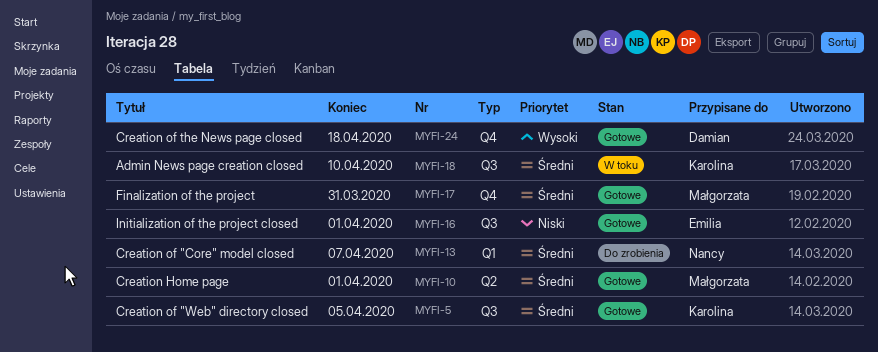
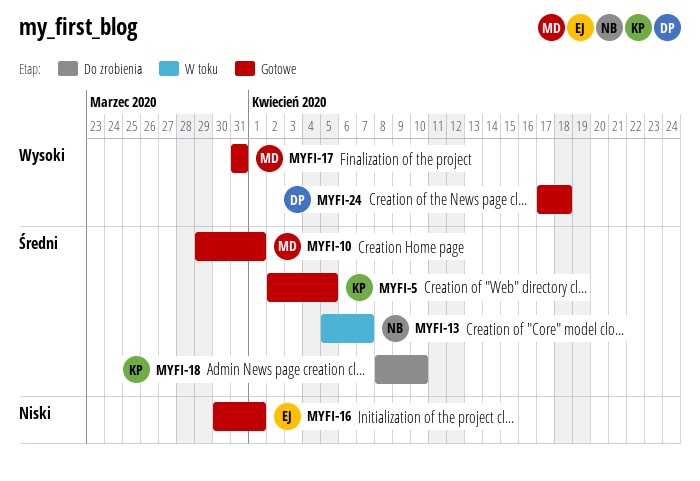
MYFI-13, status: Do zrobienia -> W toku
MYFI-17, priority: Średni -> Wysoki
MYFI-18, status: W toku -> Do zrobienia

